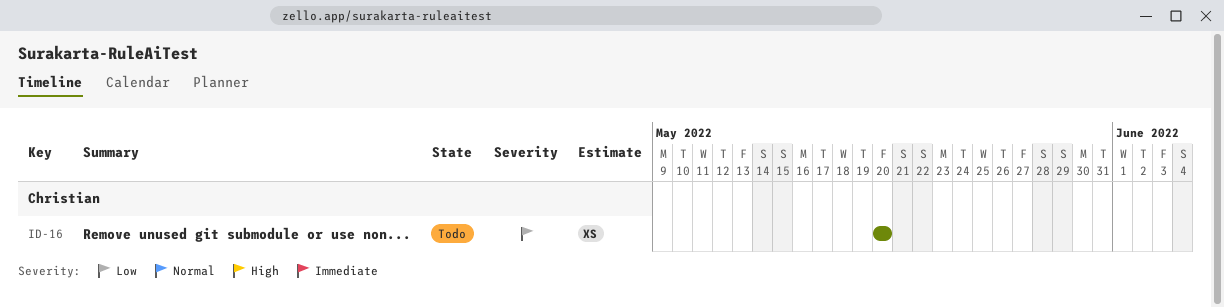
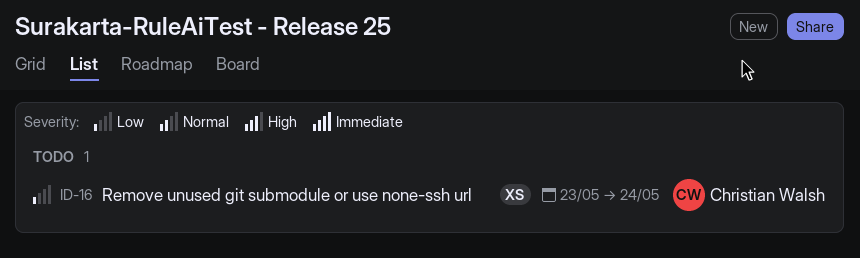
ID-16, start: May 20 -> May 23
ID-16, due: May 20 -> May 24

